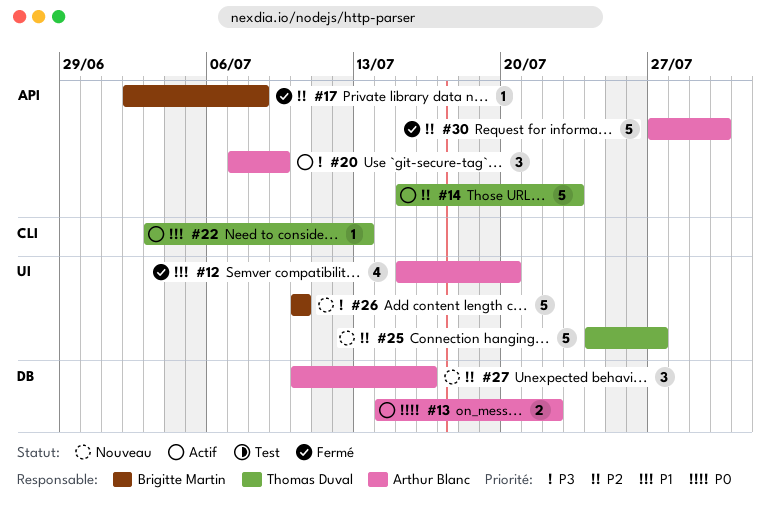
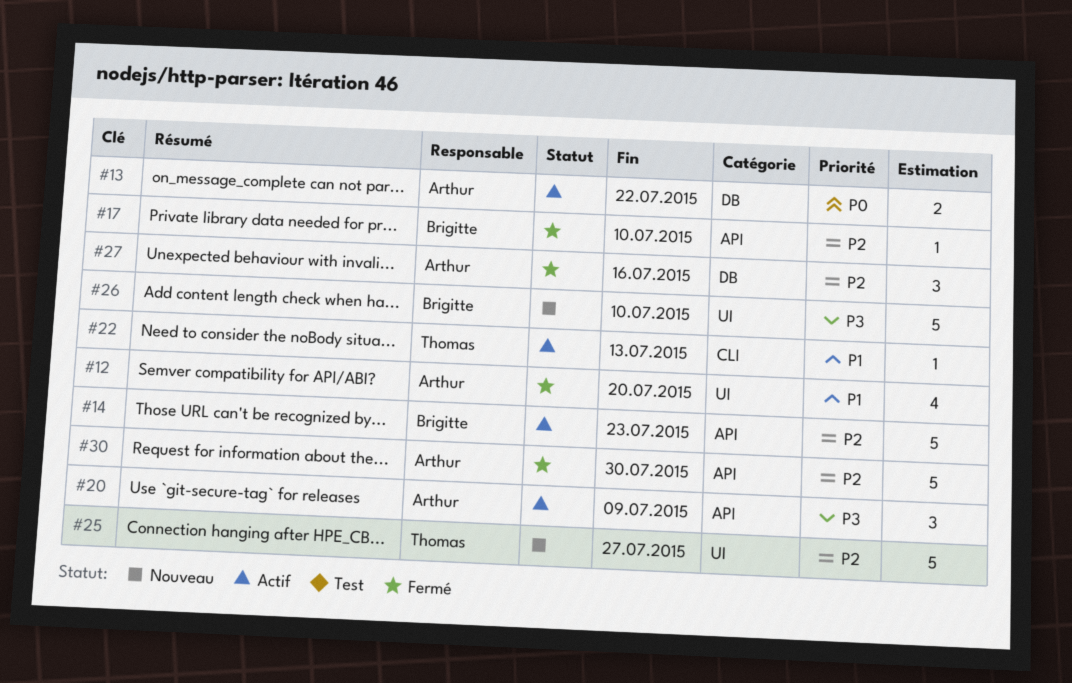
#14, owner: Thomas Duval -> Brigitte Martin
#17, due: Jul 8 -> Jul 10
#27, status: Nouveau -> Fermé

